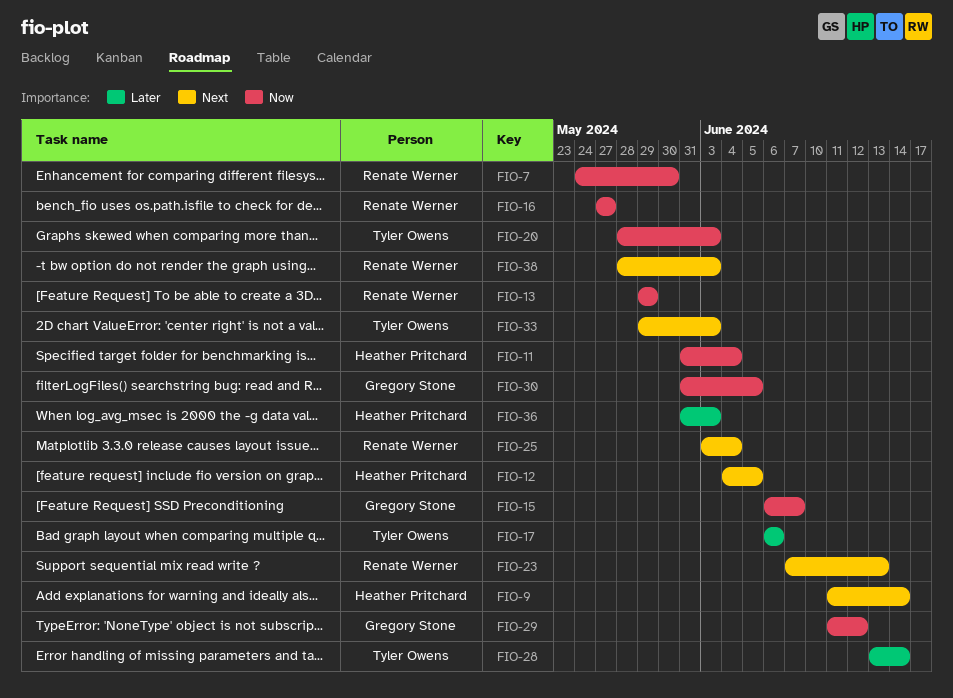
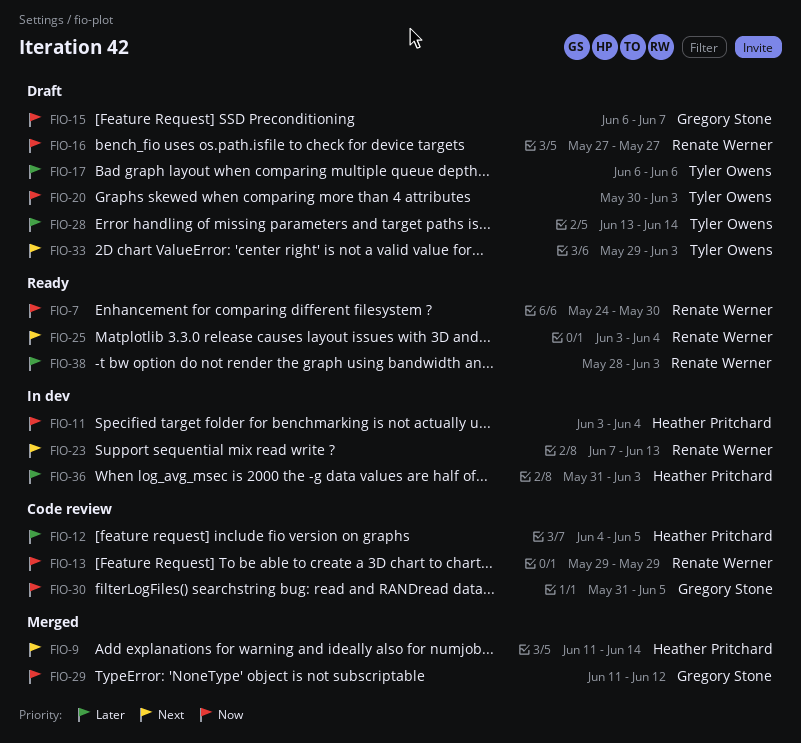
FIO-11, start: May 31 -> Jun 3
FIO-12, priority: Next -> Later
FIO-20, start: May 28 -> May 30
FIO-38, priority: Next -> Later

